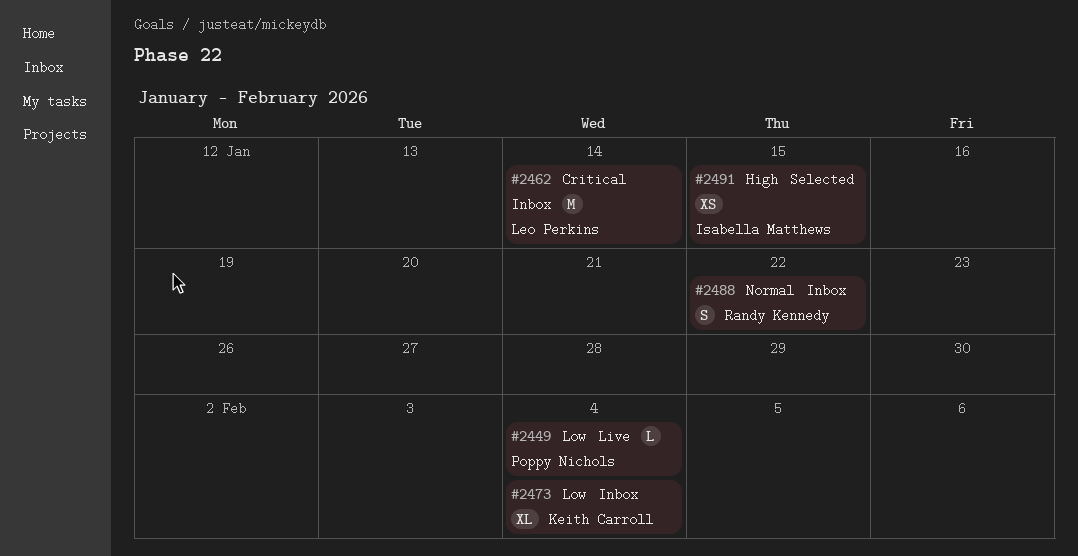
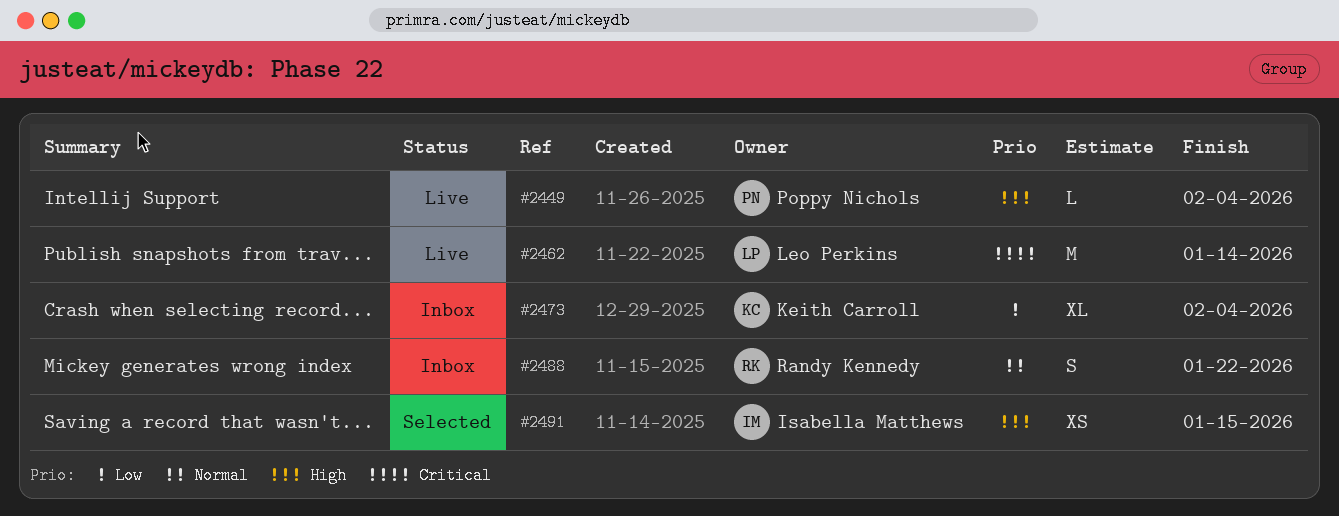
#2449, priority: Low -> High
#2462, status: Inbox -> Live

